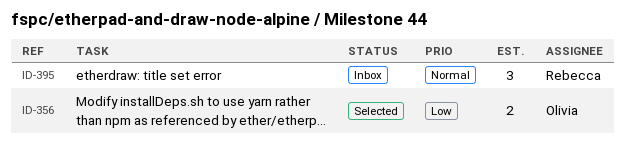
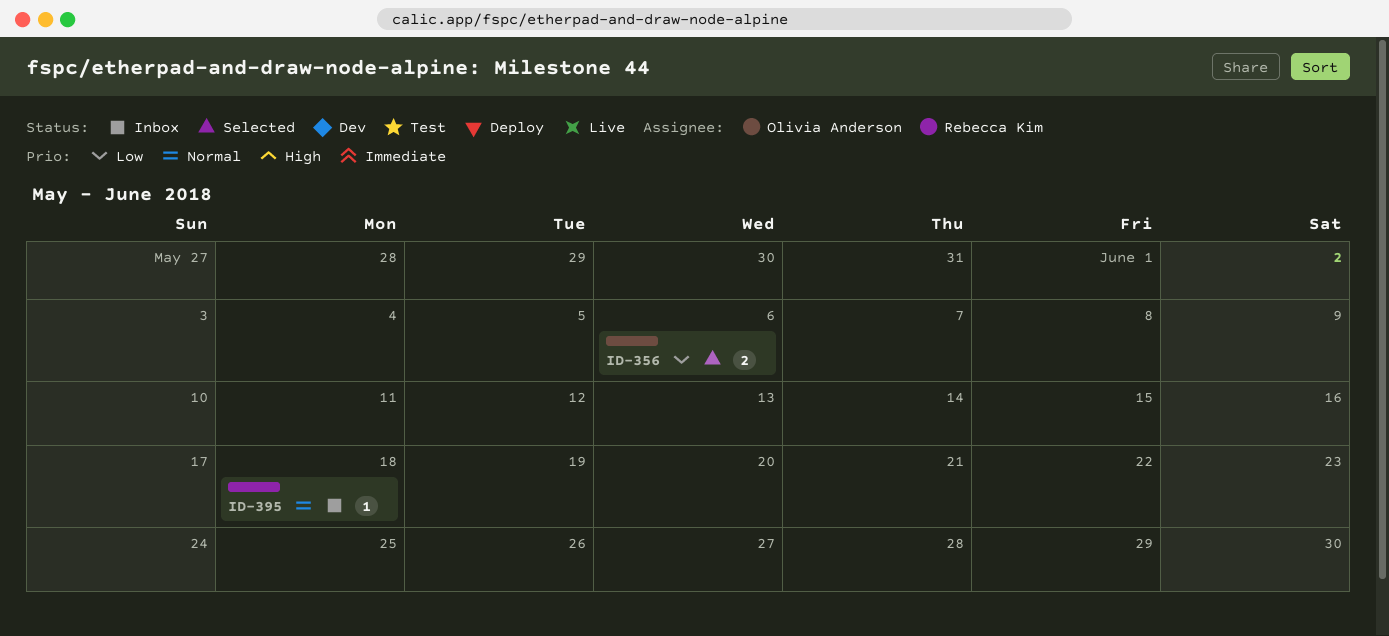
ID-395, estimate: 3 -> 1

